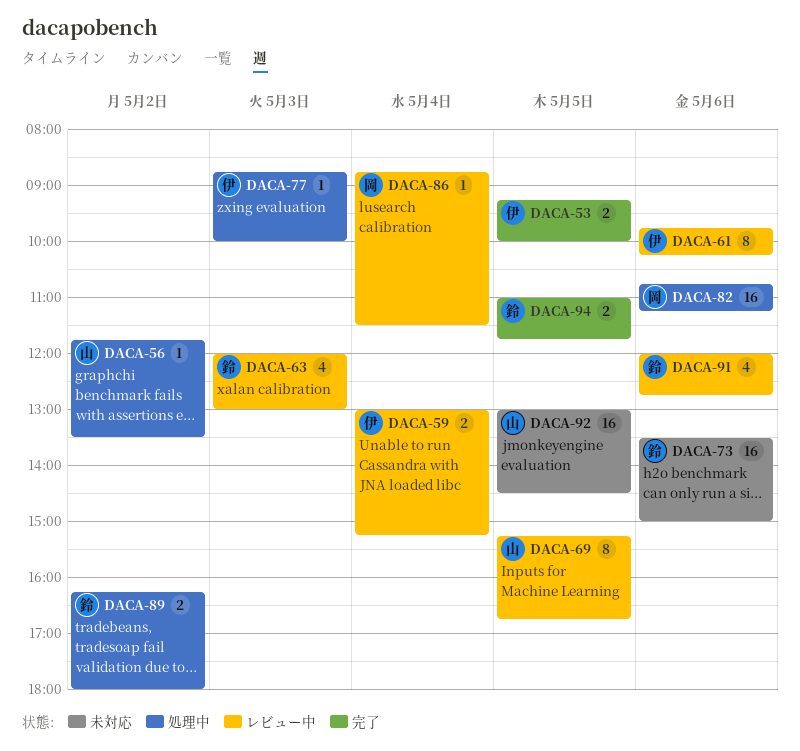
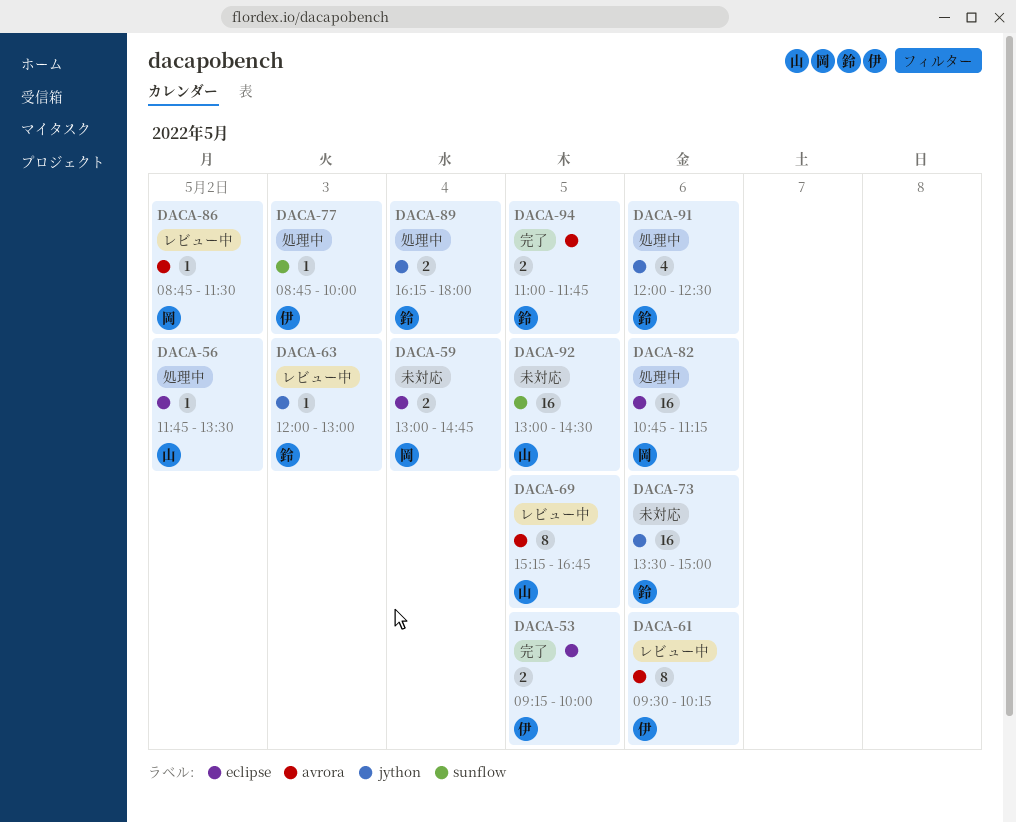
DACA-59, status: レビュー中 -> 未対応
DACA-59, owner: 伊 -> 岡
DACA-59, ends: 15:15 -> 14:45
DACA-61, begins: 09:45 -> 09:30
DACA-63, estimate: 4 -> 1
DACA-86, day: May 4 -> May 2
DACA-89, day: May 2 -> May 4
DACA-91, status: レビュー中 -> 処理中
DACA-91, ends: 12:45 -> 12:30

